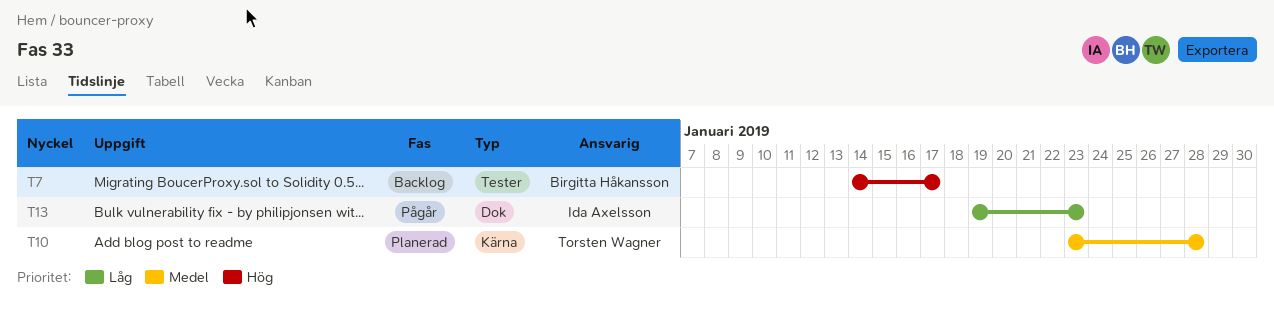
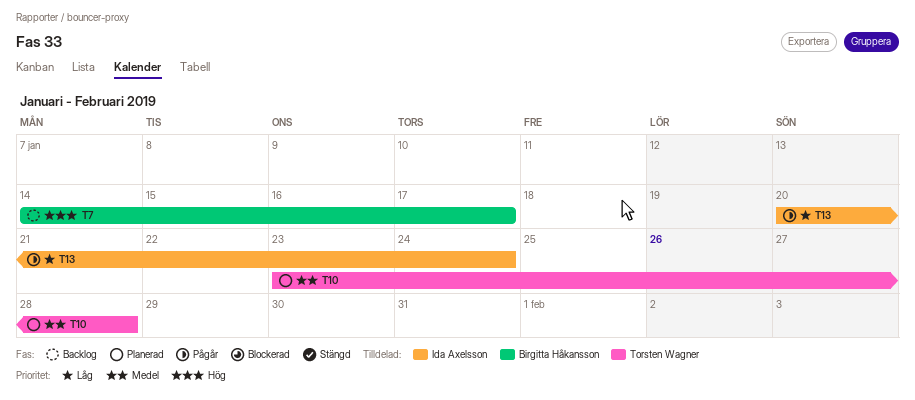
T13, start: Jan 19 -> Jan 20
T13, due: Jan 23 -> Jan 24

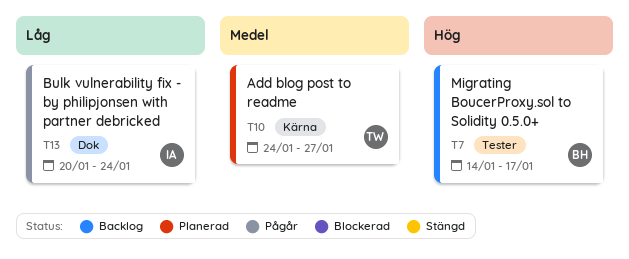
T10, start: Jan 23 -> Jan 24
T10, due: Jan 28 -> Jan 27

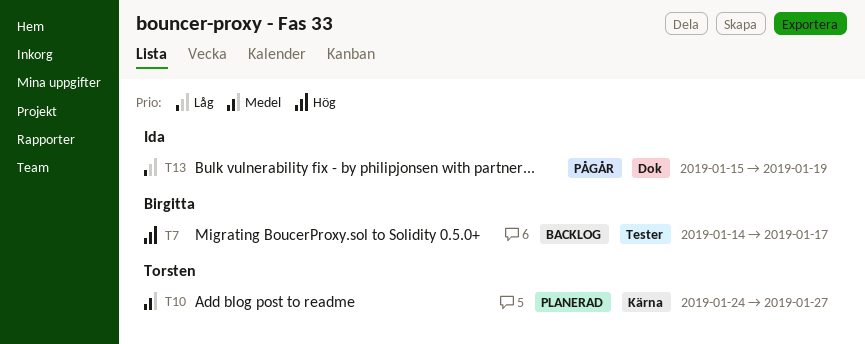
T13, start: Jan 20 -> Jan 15
T13, due: Jan 24 -> Jan 19

